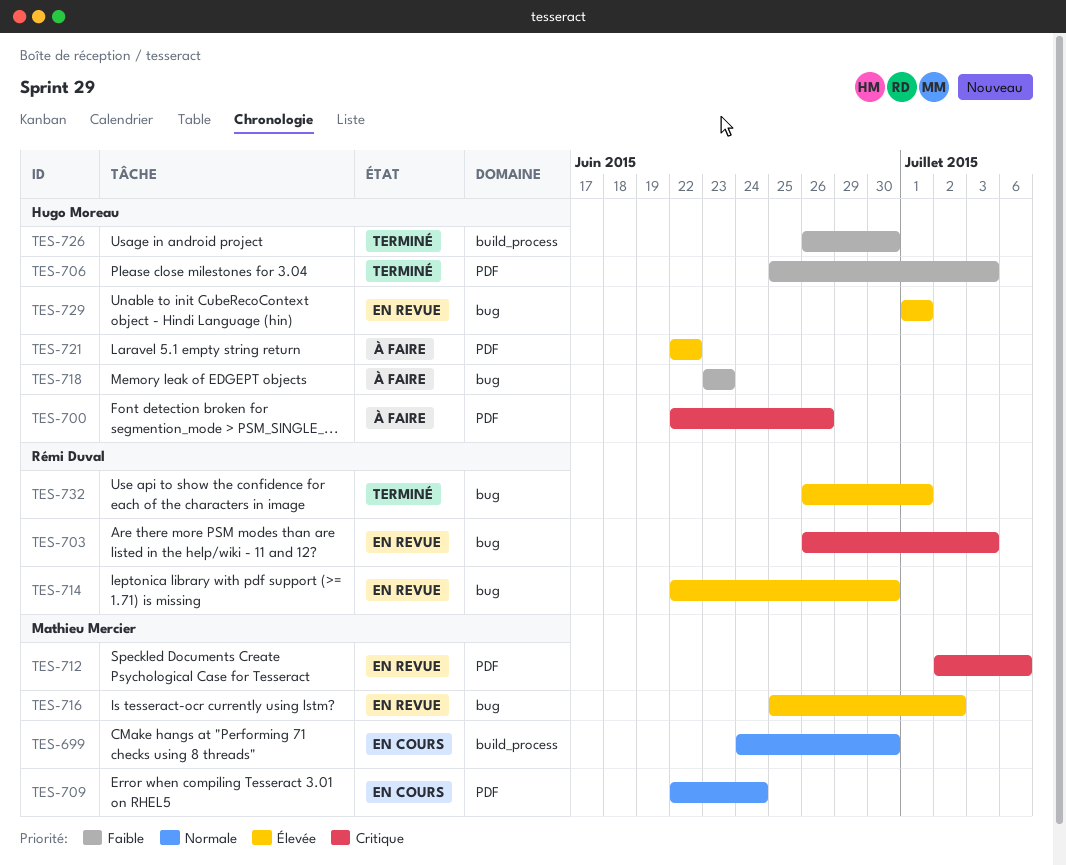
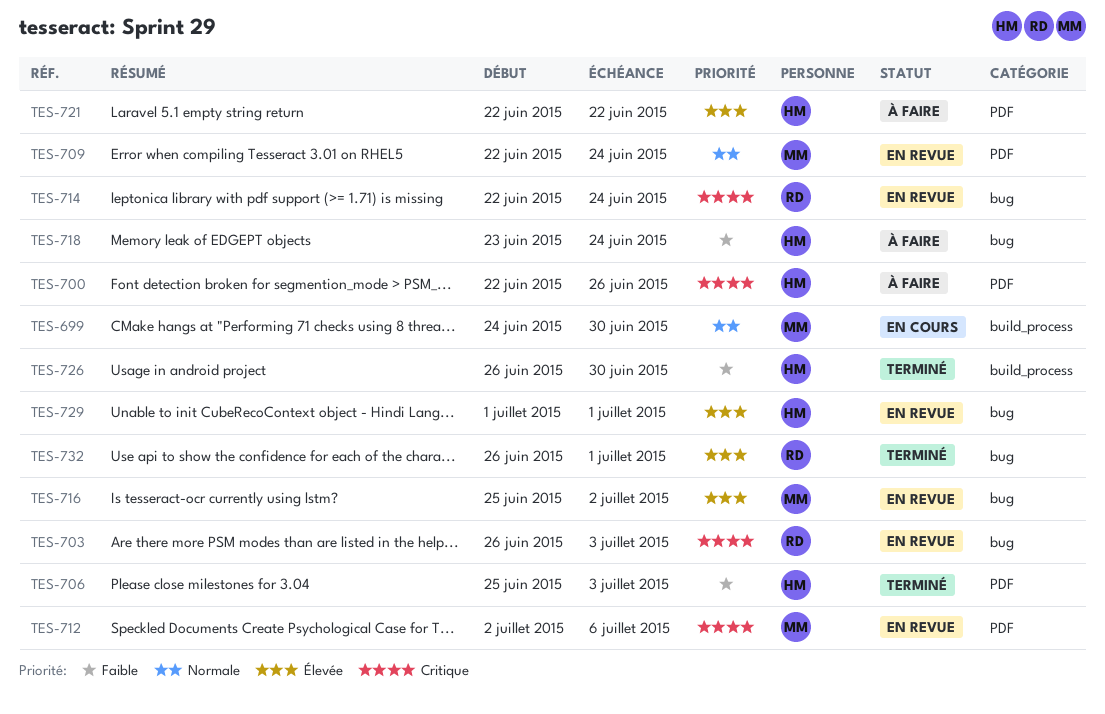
TES-709, status: En cours -> En revue
TES-714, priority: Élevée -> Critique
TES-714, due: Jun 30 -> Jun 24
TES-718, due: Jun 23 -> Jun 24

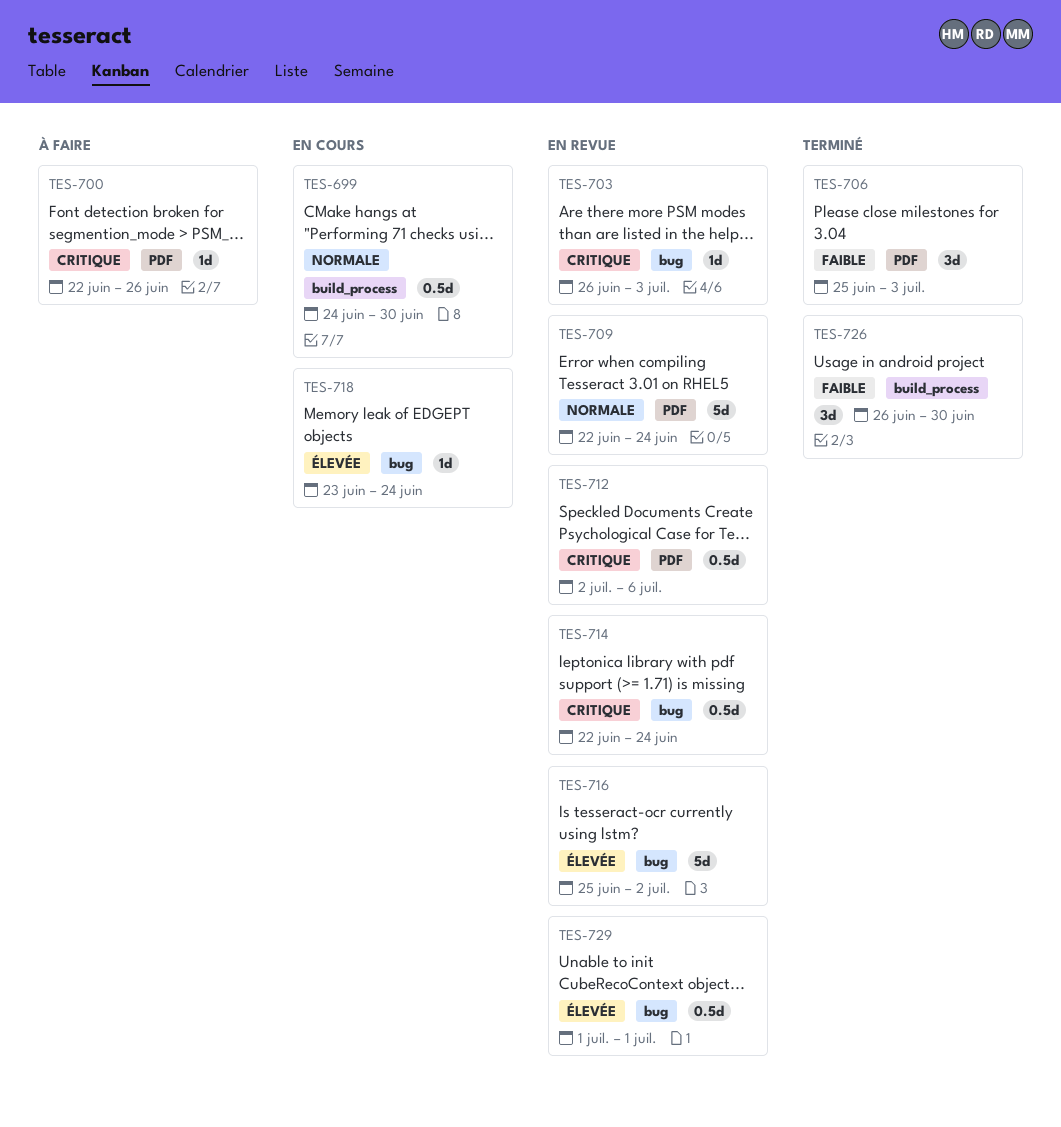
TES-718, status: À faire -> En cours
TES-718, priority: Faible -> Élevée
TES-721: present -> none
TES-732: present -> none

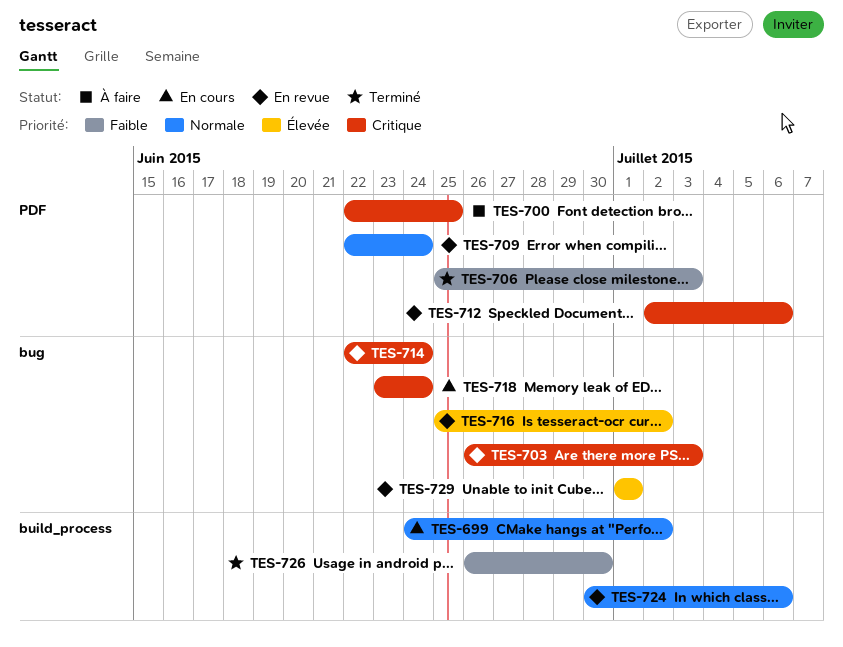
TES-699, due: Jun 30 -> Jul 2
TES-700, due: Jun 26 -> Jun 25
TES-718, priority: Élevée -> Critique
TES-724: none -> present

